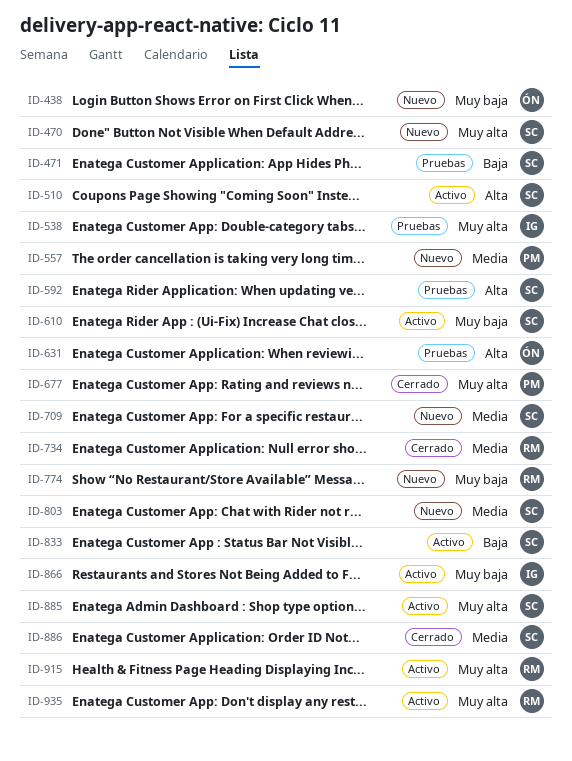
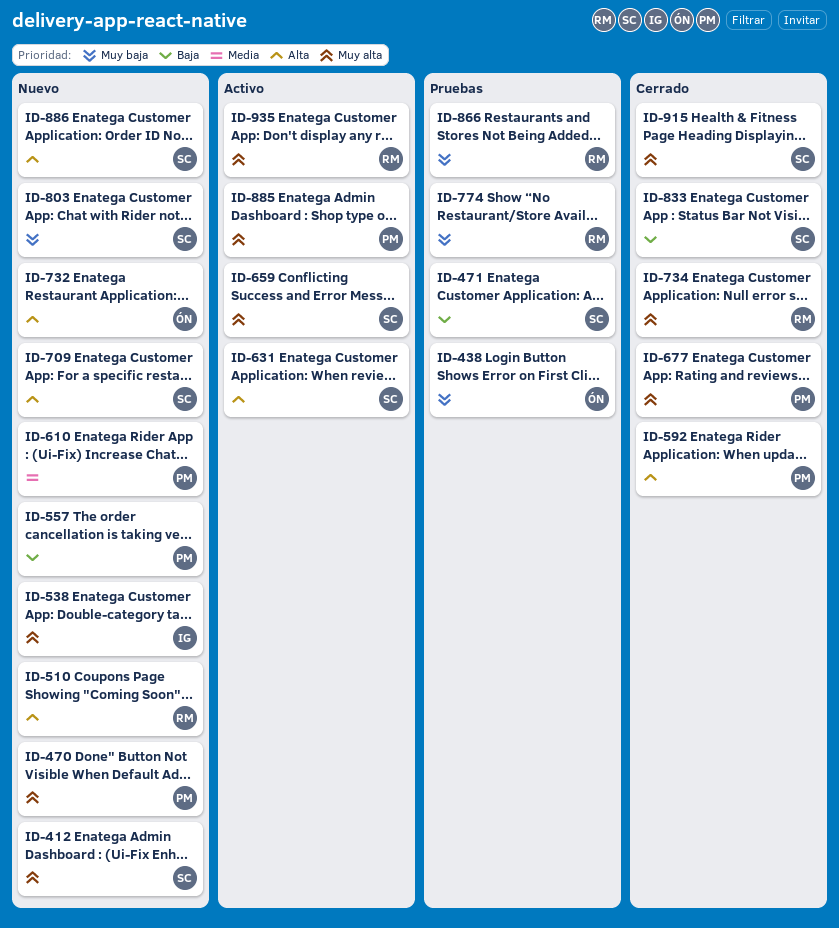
ID-412: none -> present
ID-438, status: Nuevo -> Pruebas
ID-470, owner: SC -> PM
ID-510, status: Activo -> Nuevo
ID-510, owner: SC -> RM
ID-538, status: Pruebas -> Nuevo
ID-557, priority: Media -> Baja
ID-592, status: Pruebas -> Cerrado
ID-592, owner: SC -> PM
ID-610, status: Activo -> Nuevo
ID-610, owner: SC -> PM
ID-610, priority: Muy baja -> Media
ID-631, status: Pruebas -> Activo
ID-631, owner: ÓN -> SC
ID-659: none -> present
ID-709, priority: Media -> Alta
ID-732: none -> present
ID-734, priority: Media -> Muy alta
ID-774, status: Nuevo -> Pruebas
ID-803, priority: Media -> Muy baja
ID-833, status: Activo -> Cerrado
ID-866, status: Activo -> Pruebas
ID-866, owner: IG -> RM
ID-885, owner: SC -> PM
ID-886, status: Cerrado -> Nuevo
ID-886, priority: Media -> Alta
ID-915, status: Activo -> Cerrado
ID-915, owner: RM -> SC

